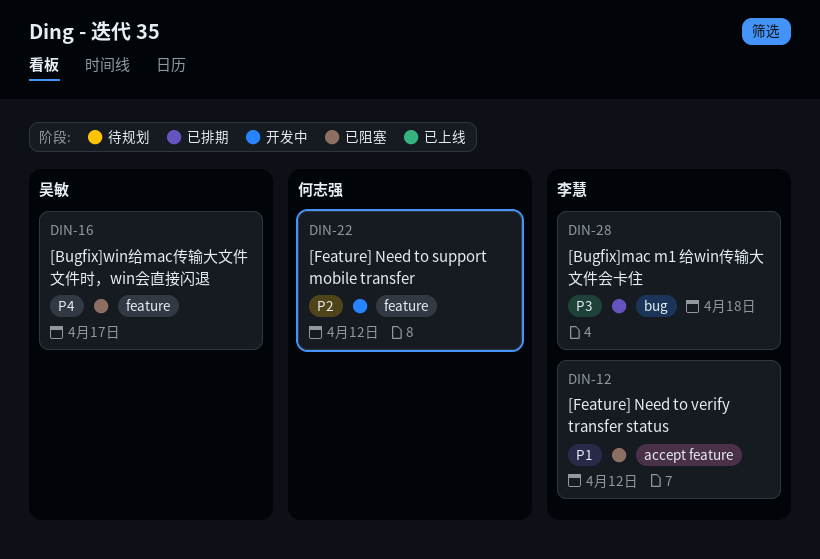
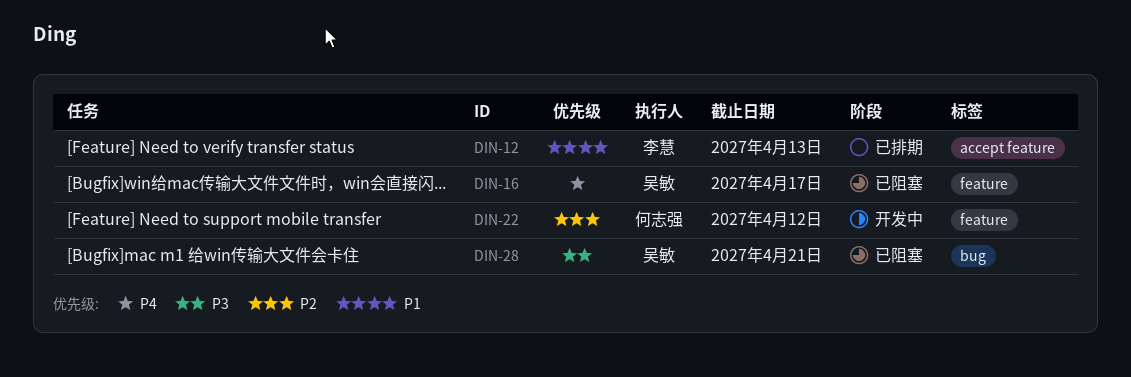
DIN-12, status: 已阻塞 -> 已排期
DIN-12, due: Apr 12 -> Apr 13
DIN-28, status: 已排期 -> 已阻塞
DIN-28, owner: 李慧 -> 吴敏
DIN-28, due: Apr 18 -> Apr 21

